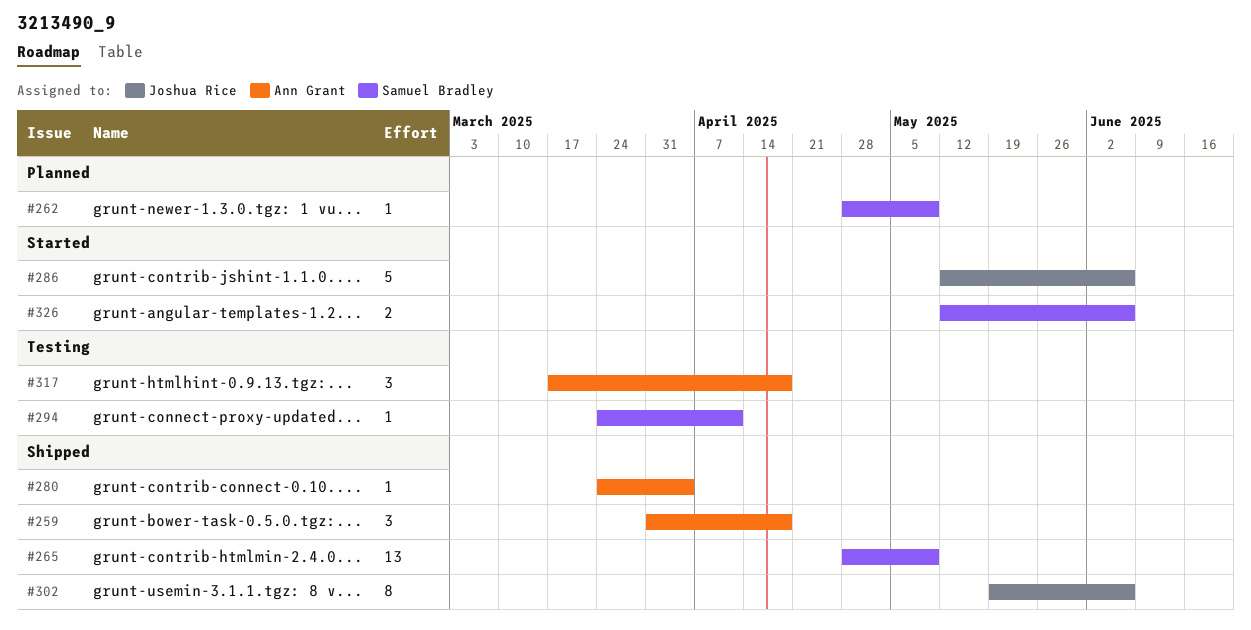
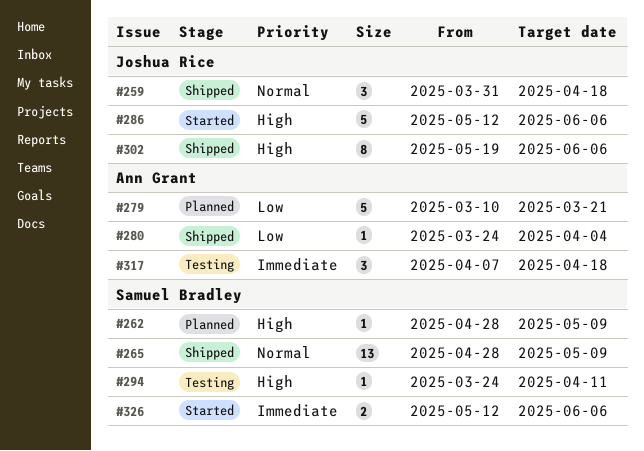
#259, owner: Ann Grant -> Joshua Rice
#279: none -> present
#317, start: Mar 17 -> Apr 7

